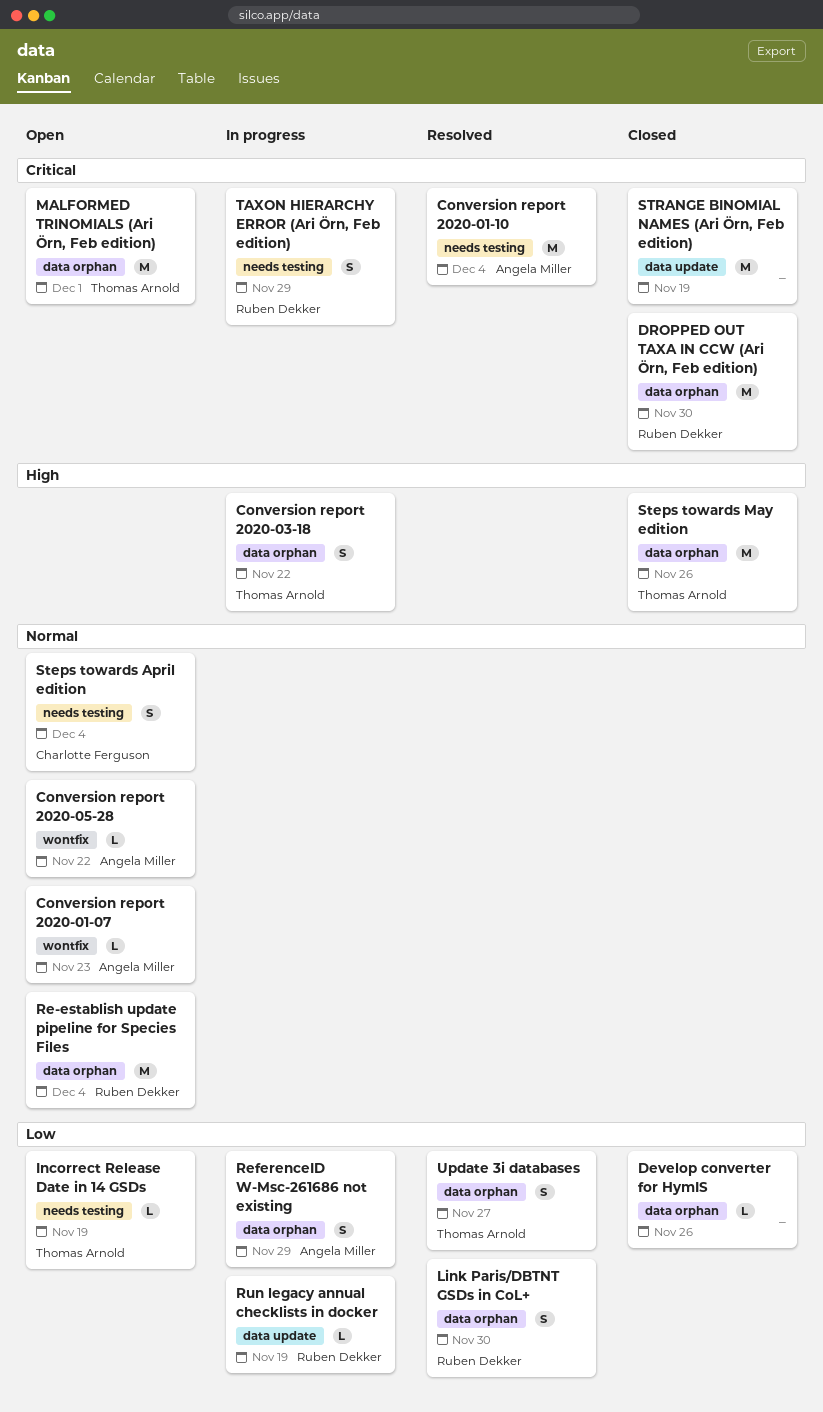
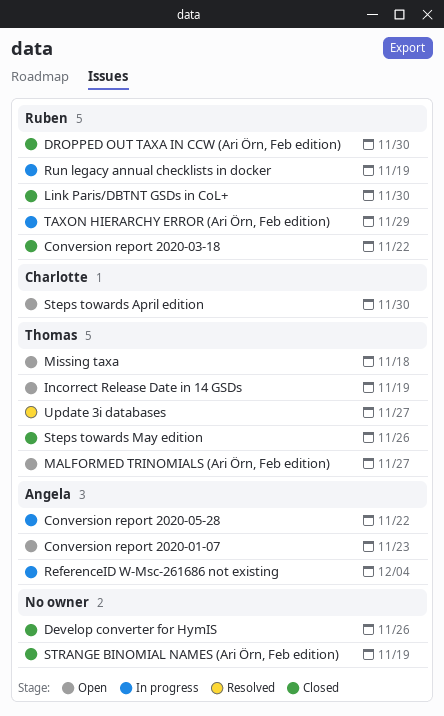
Conversion report 2020-01-10: present -> none
Conversion report 2020-03-18, status: In progress -> Closed
Conversion report 2020-03-18, owner: Thomas Arnold -> Ruben Dekker
Conversion report 2020-05-28, status: Open -> In progress
Link Paris/DBTNT GSDs in CoL+, status: Resolved -> Closed
MALFORMED TRINOMIALS (Ari Örn, Feb edition), due: Dec 1 -> Nov 27
Missing taxa: none -> present
Re-establish update pipeline for Species Files: present -> none
ReferenceID W-Msc-261686 not existing, due: Nov 29 -> Dec 4
Steps towards April edition, due: Dec 4 -> Nov 30

